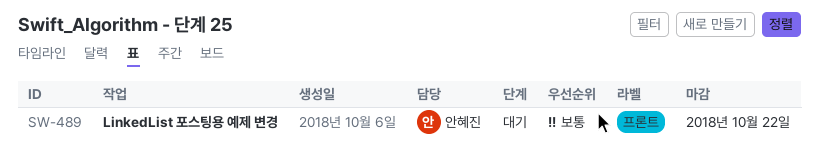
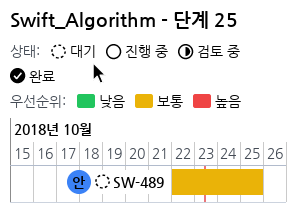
SW-489, due: Oct 22 -> Oct 25

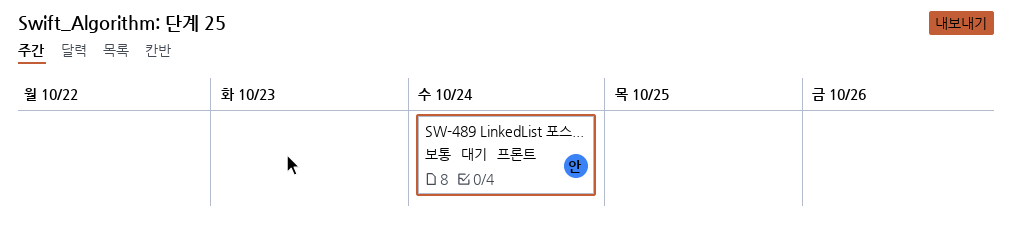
SW-489, due: Oct 25 -> Oct 24

